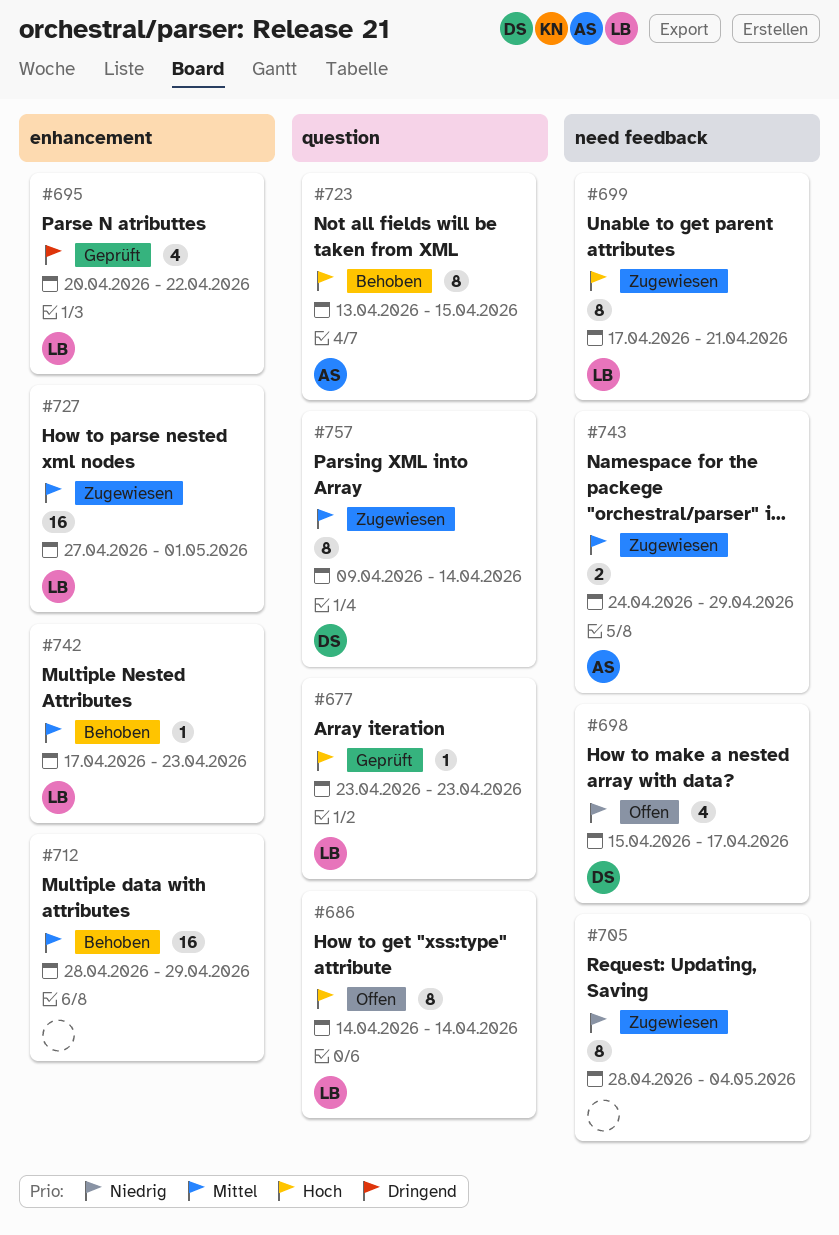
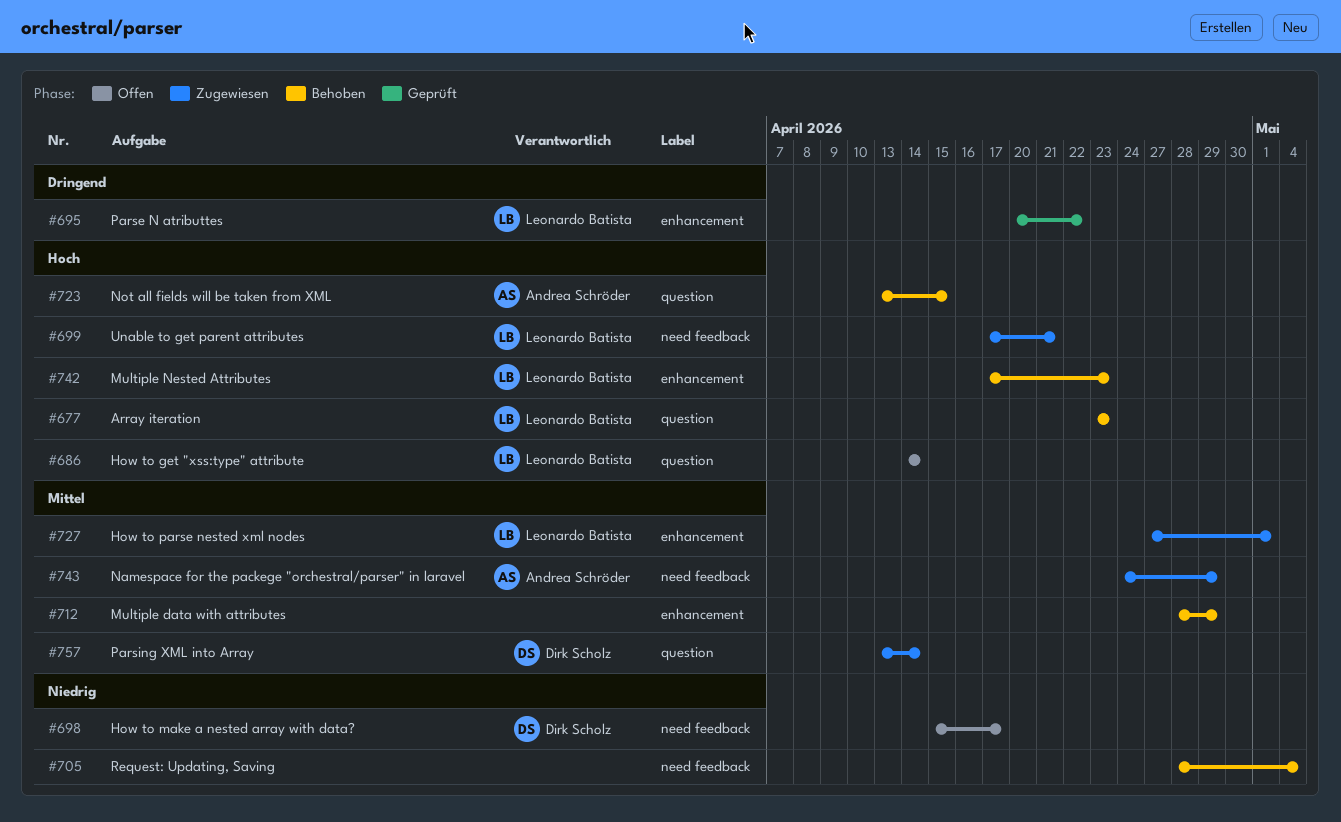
#677, status: Geprüft -> Behoben
#705, status: Zugewiesen -> Behoben
#742, priority: Mittel -> Hoch
#757, start: Apr 9 -> Apr 13

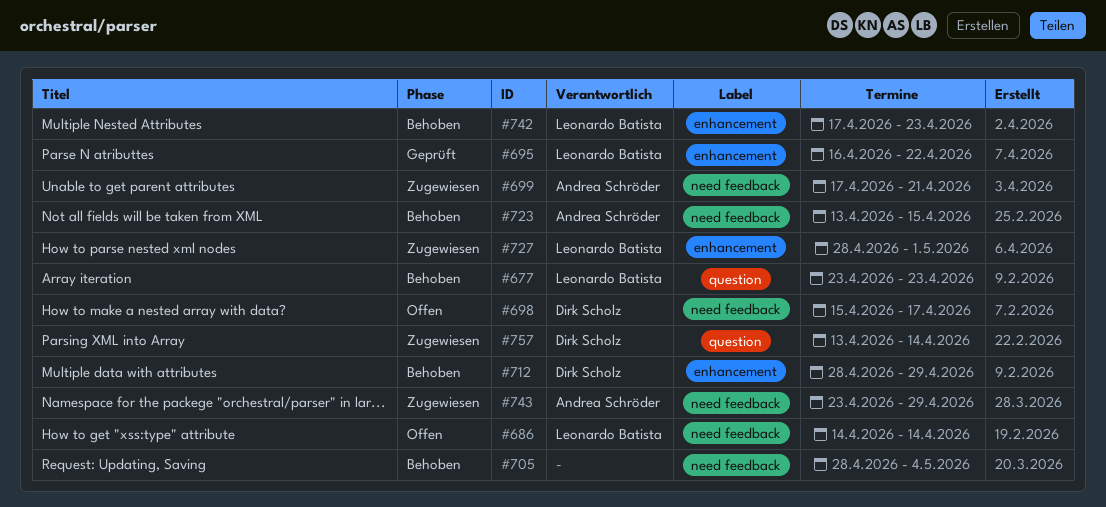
#686, label: question -> need feedback
#695, start: Apr 20 -> Apr 16
#699, owner: Leonardo Batista -> Andrea Schröder
#712, owner: none -> Dirk Scholz
#723, label: question -> need feedback
#727, start: Apr 27 -> Apr 28
#743, start: Apr 24 -> Apr 23

